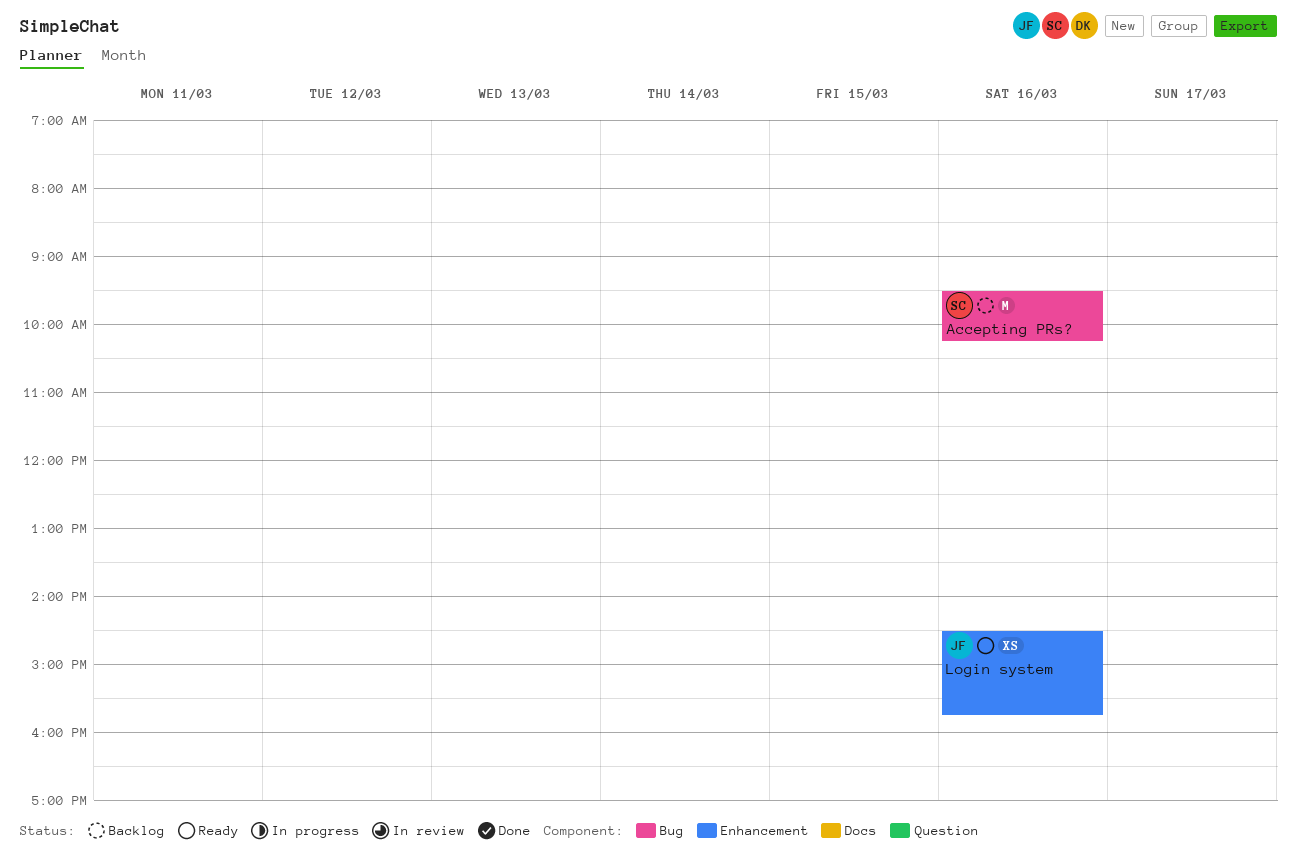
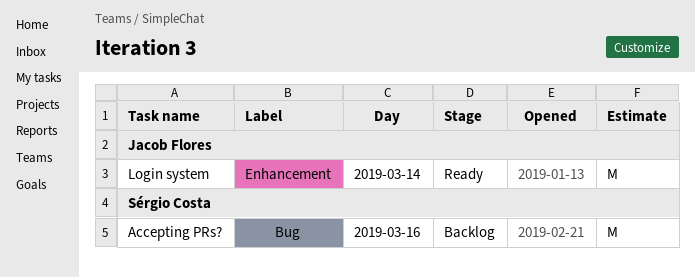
Login system, estimate: XS -> M
Login system, day: Mar 16 -> Mar 14

